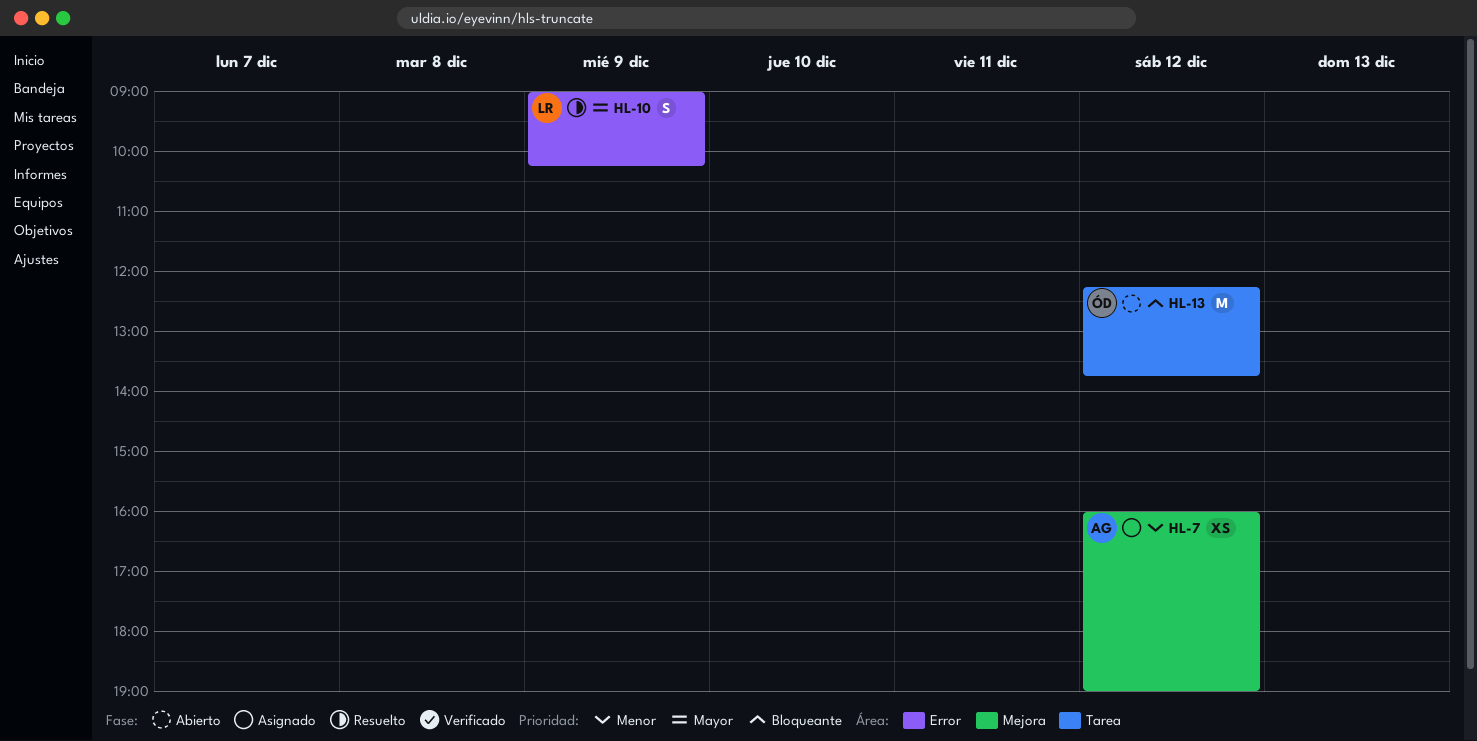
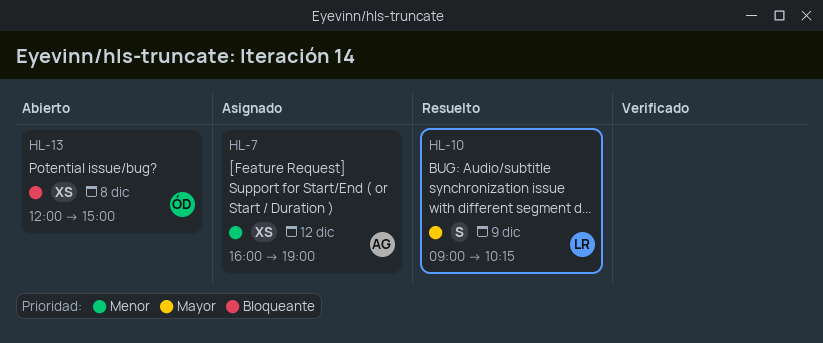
HL-13, estimate: M -> XS
HL-13, day: Dec 12 -> Dec 8
HL-13, begins: 12:15 -> 12:00
HL-13, ends: 13:45 -> 15:00

